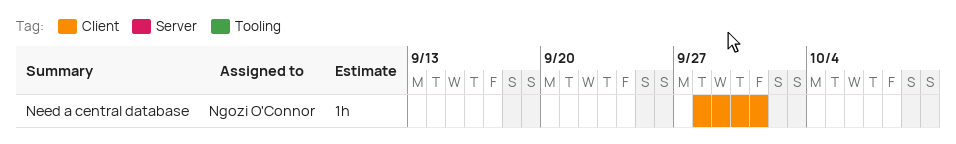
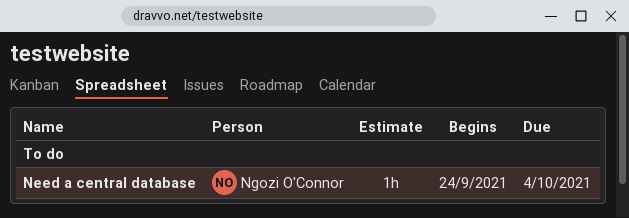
Need a central database, start: Sep 28 -> Sep 24
Need a central database, due: Oct 1 -> Oct 4

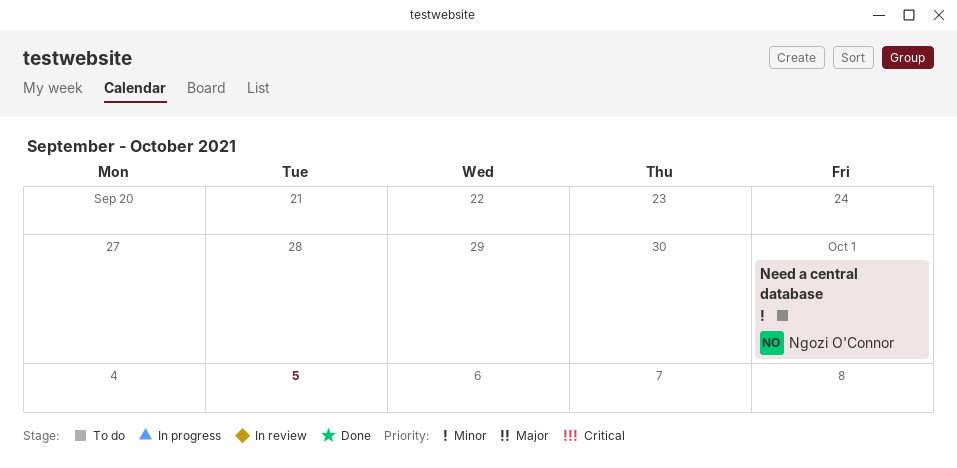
Need a central database, due: Oct 4 -> Oct 1

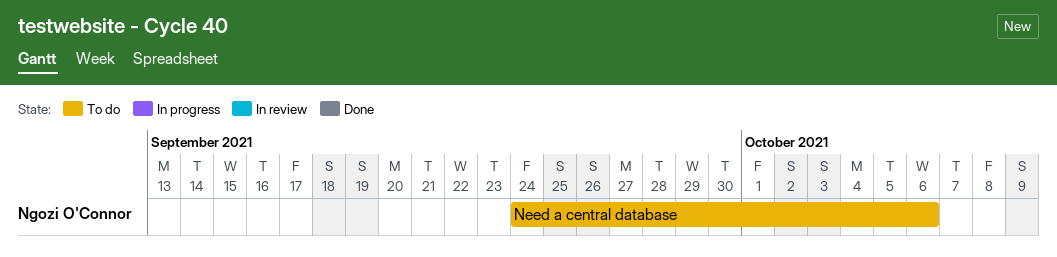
Need a central database, due: Oct 1 -> Oct 6

